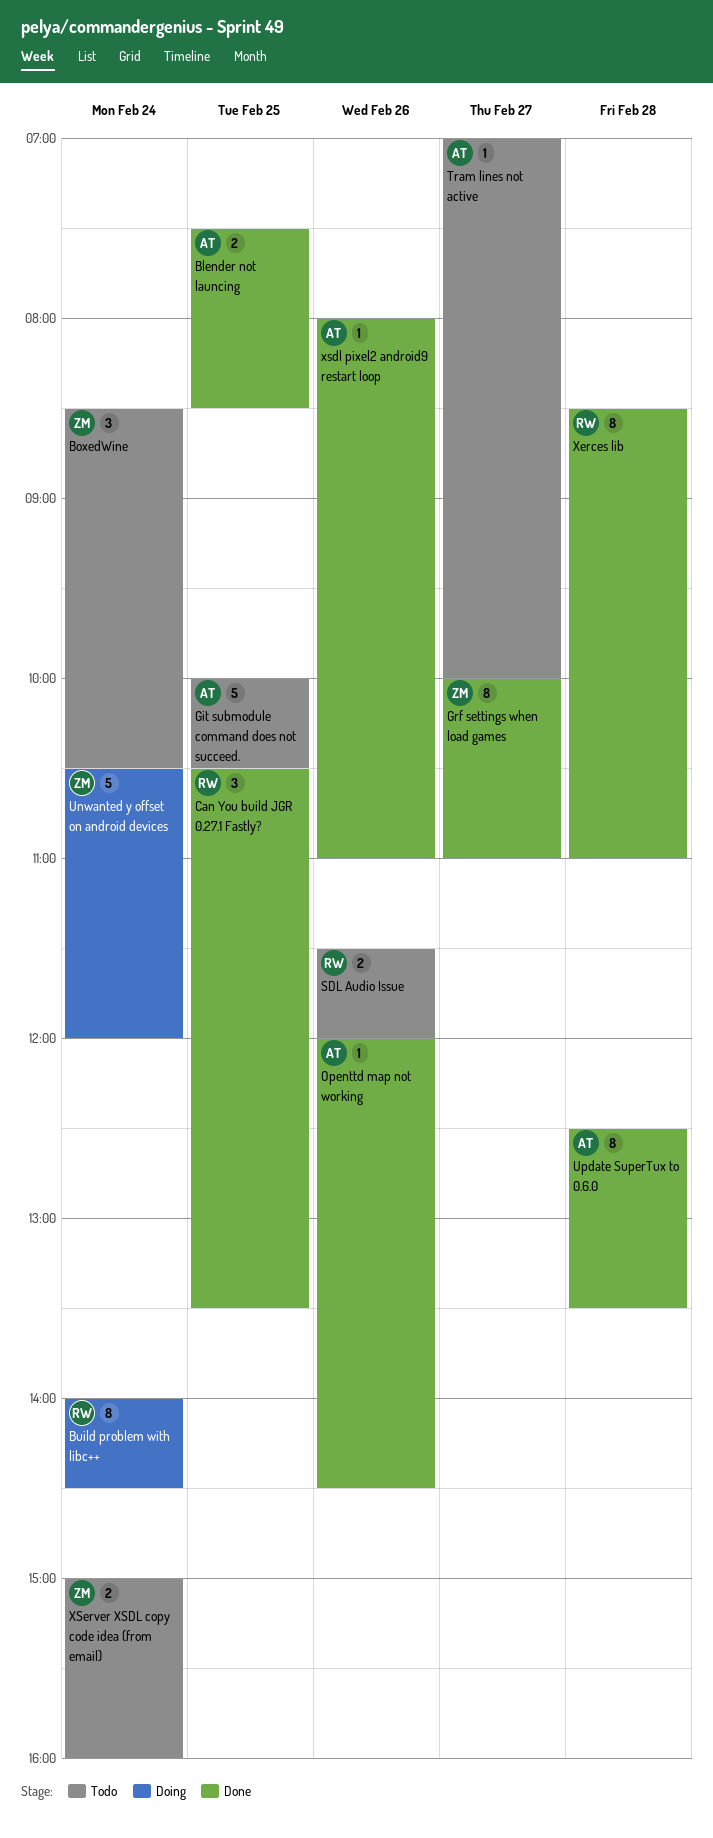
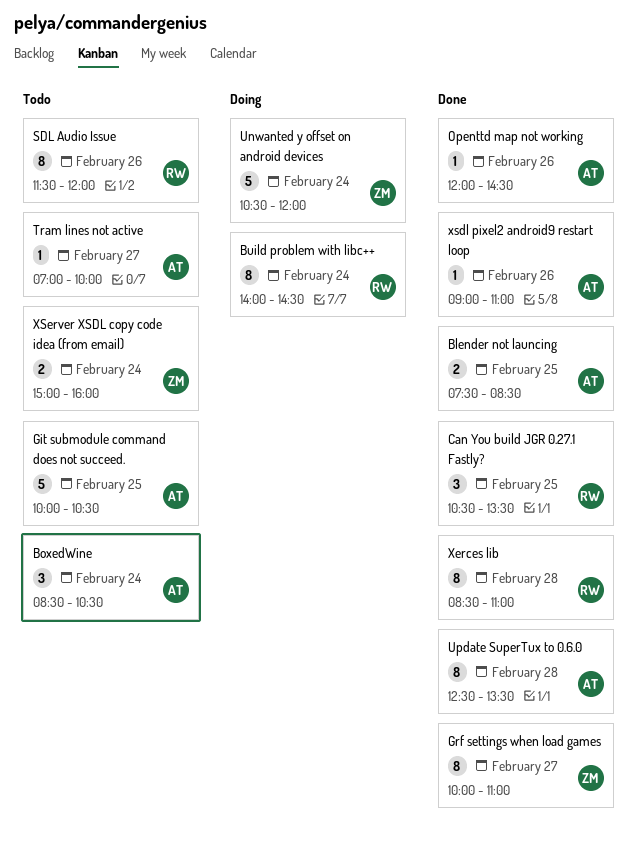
BoxedWine, owner: ZM -> AT
SDL Audio Issue, estimate: 2 -> 8
xsdl pixel2 android9 restart loop, begins: 08:00 -> 09:00

